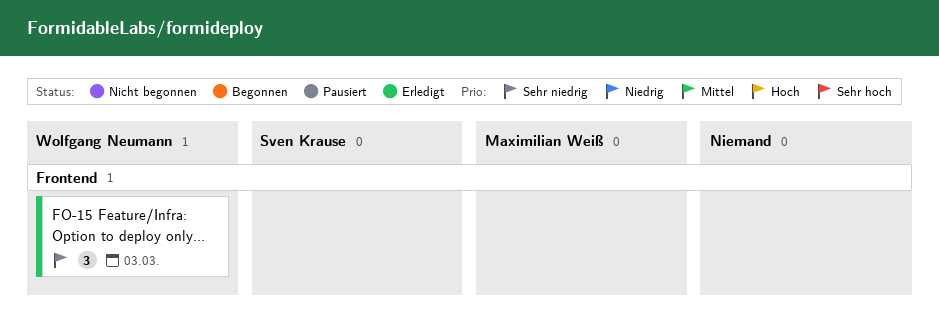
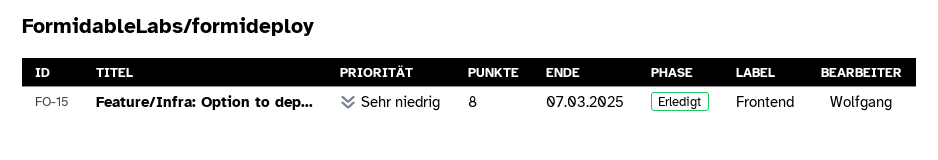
FO-15, estimate: 3 -> 8
FO-15, due: Mar 3 -> Mar 7

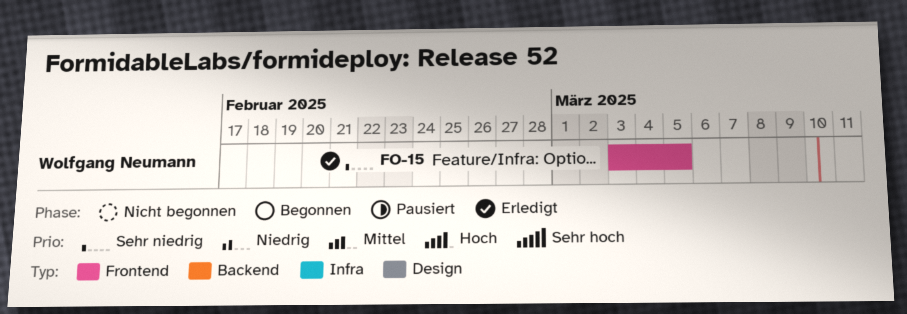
FO-15, due: Mar 7 -> Mar 5

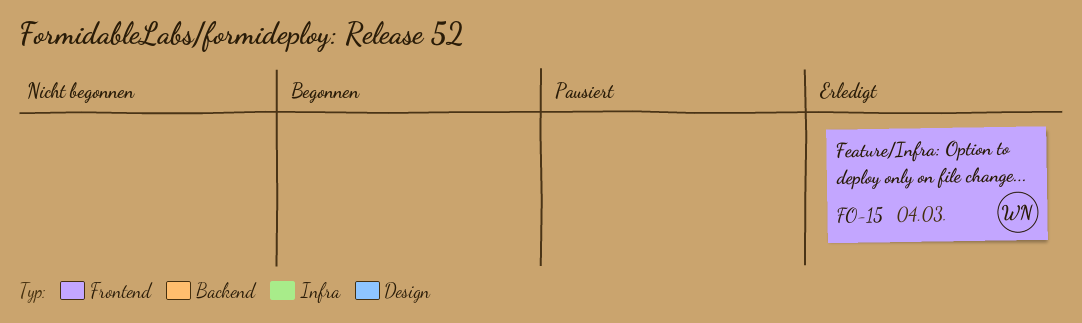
FO-15, due: Mar 5 -> Mar 4

